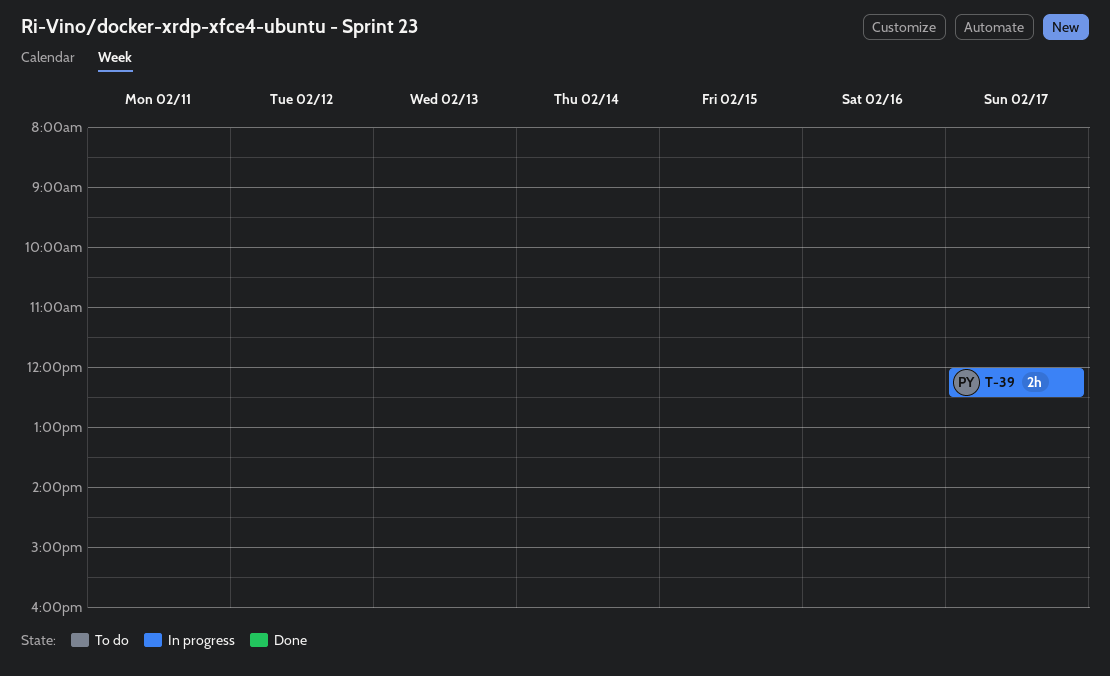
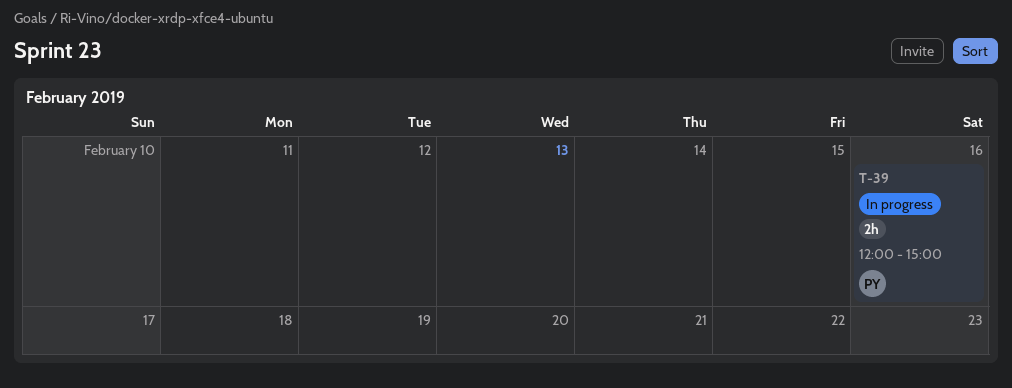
T-39, day: Feb 17 -> Feb 16
T-39, ends: 12:30 -> 15:00

